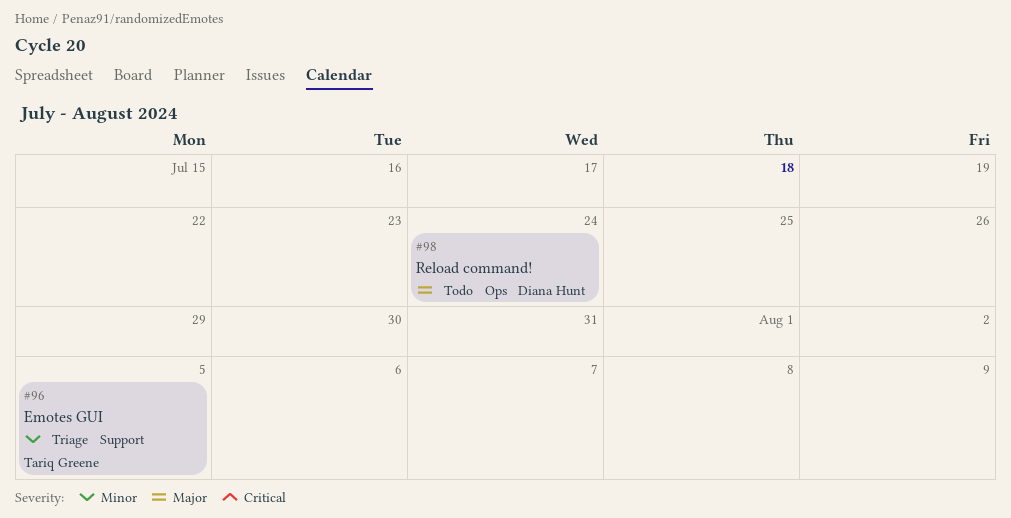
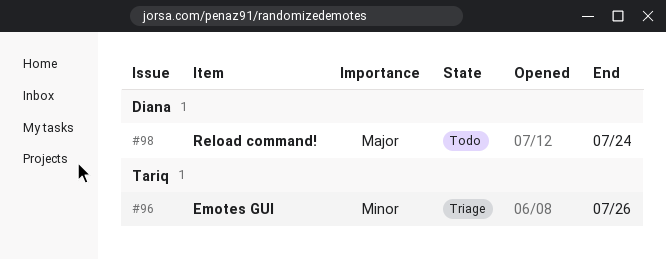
#96, due: Aug 5 -> Jul 26

